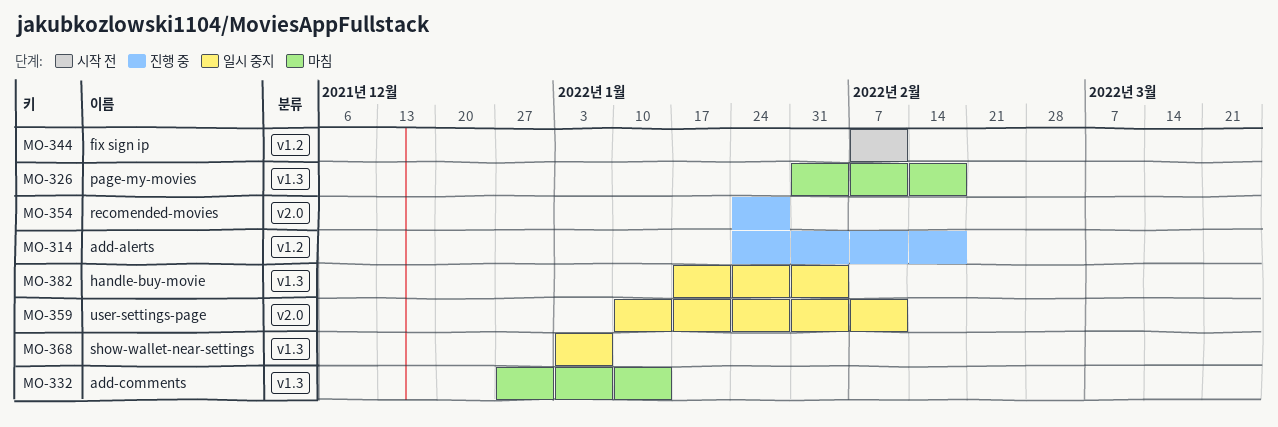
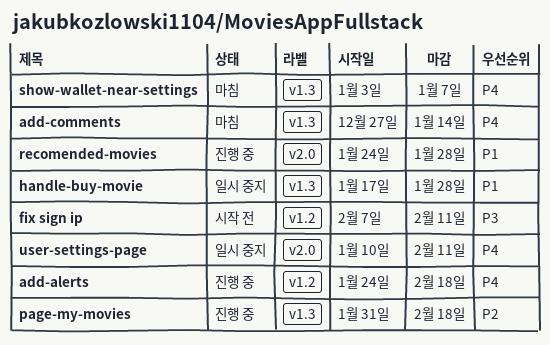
handle-buy-movie, due: Feb 4 -> Jan 28
page-my-movies, status: 마침 -> 진행 중
show-wallet-near-settings, status: 일시 중지 -> 마침

